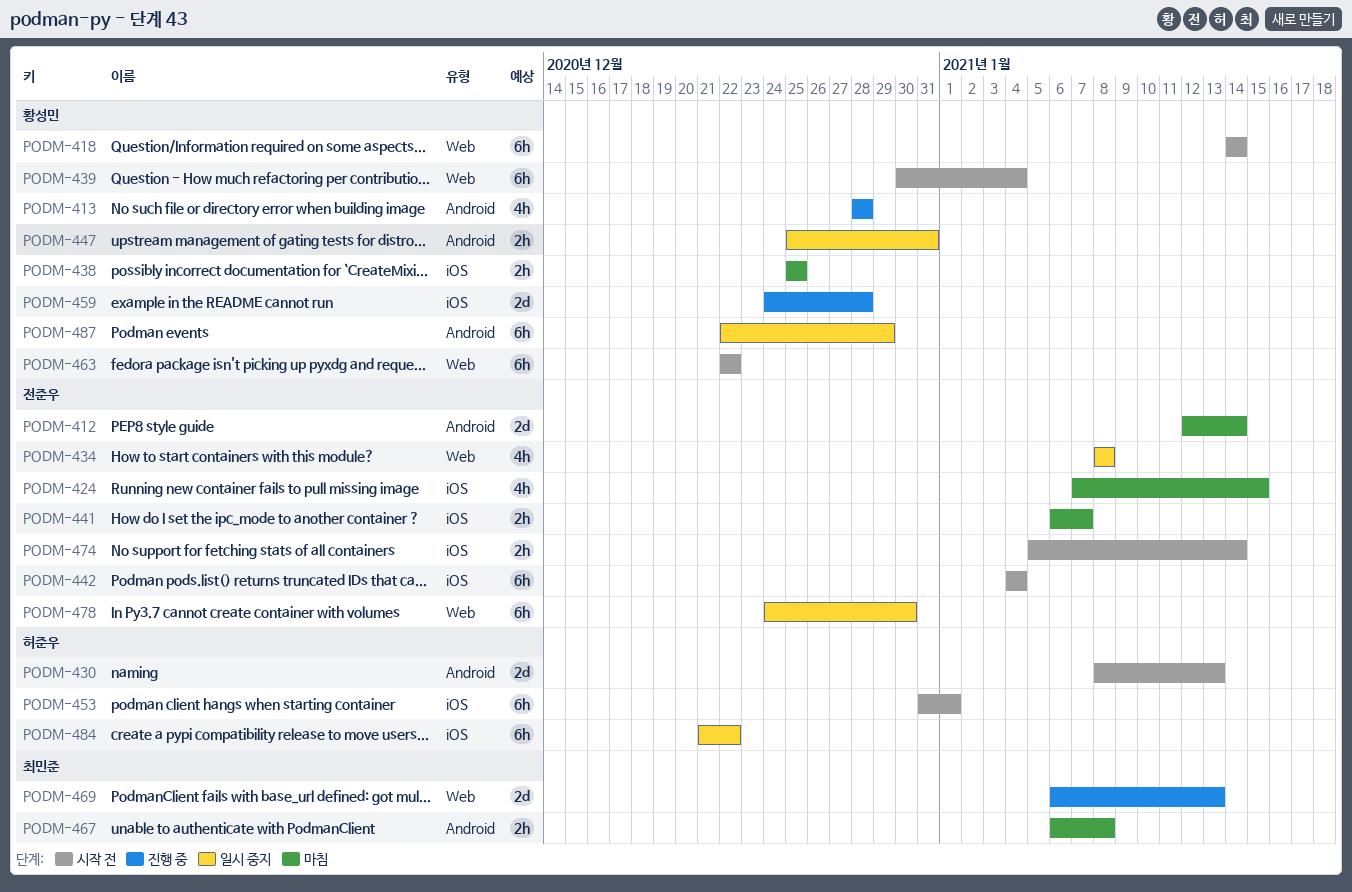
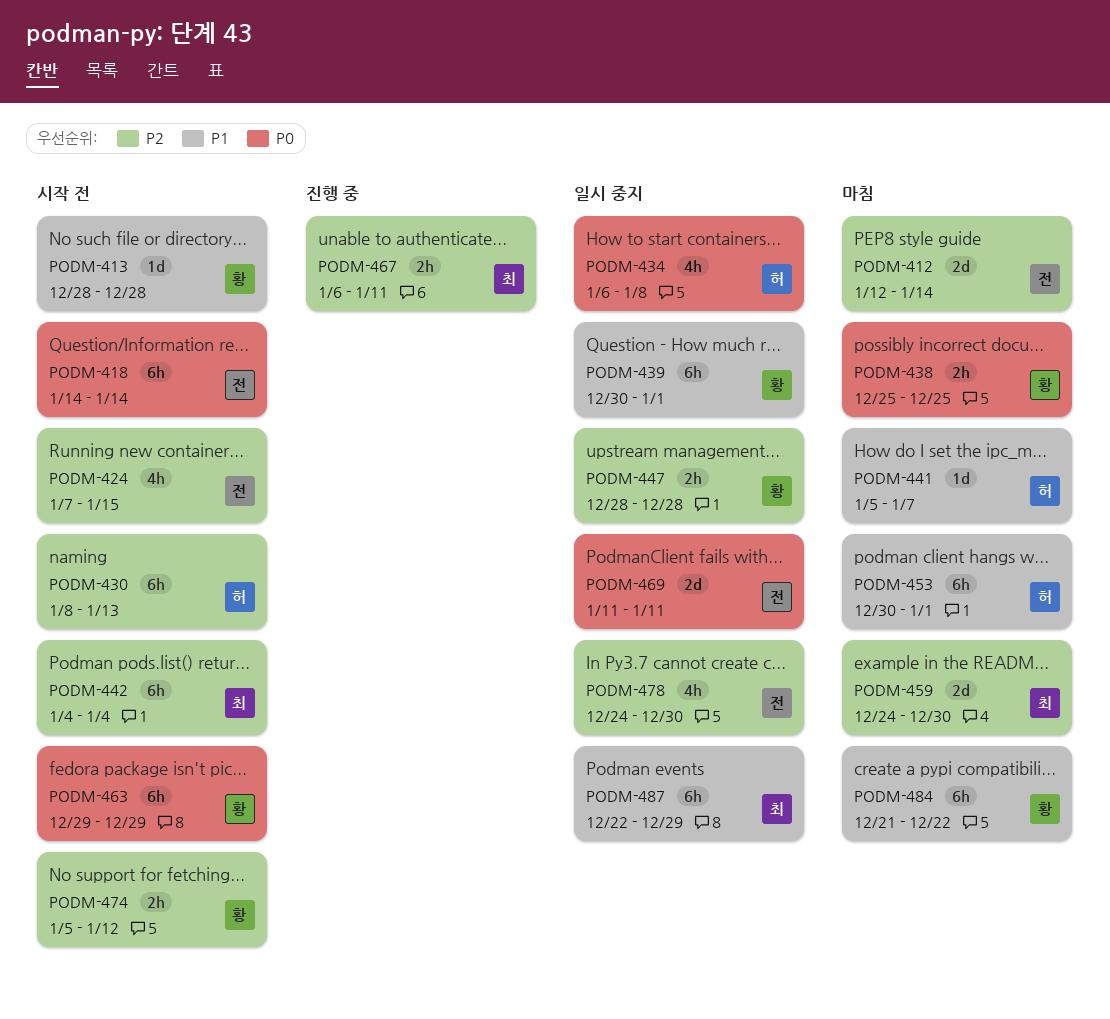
PODM-413, status: 진행 중 -> 시작 전
PODM-413, estimate: 4h -> 1d
PODM-418, owner: 황성민 -> 전준우
PODM-424, status: 마침 -> 시작 전
PODM-430, estimate: 2d -> 6h
PODM-434, owner: 전준우 -> 허준우
PODM-434, start: Jan 8 -> Jan 6
PODM-439, status: 시작 전 -> 일시 중지
PODM-439, due: Jan 4 -> Jan 1
PODM-441, owner: 전준우 -> 허준우
PODM-441, estimate: 2h -> 1d
PODM-441, start: Jan 6 -> Jan 5
PODM-442, owner: 전준우 -> 최민준
PODM-447, start: Dec 25 -> Dec 28
PODM-447, due: Dec 31 -> Dec 28
PODM-453, status: 시작 전 -> 마침
PODM-453, start: Dec 31 -> Dec 30
PODM-459, status: 진행 중 -> 마침
PODM-459, owner: 황성민 -> 최민준
PODM-459, due: Dec 28 -> Dec 30
PODM-463, start: Dec 22 -> Dec 29
PODM-463, due: Dec 22 -> Dec 29
PODM-467, status: 마침 -> 진행 중
PODM-467, due: Jan 8 -> Jan 11
PODM-469, status: 진행 중 -> 일시 중지
PODM-469, owner: 최민준 -> 전준우
PODM-469, start: Jan 6 -> Jan 11
PODM-469, due: Jan 13 -> Jan 11
PODM-474, owner: 전준우 -> 황성민
PODM-474, due: Jan 14 -> Jan 12
PODM-478, estimate: 6h -> 4h
PODM-484, status: 일시 중지 -> 마침
PODM-484, owner: 허준우 -> 황성민
PODM-487, owner: 황성민 -> 최민준

